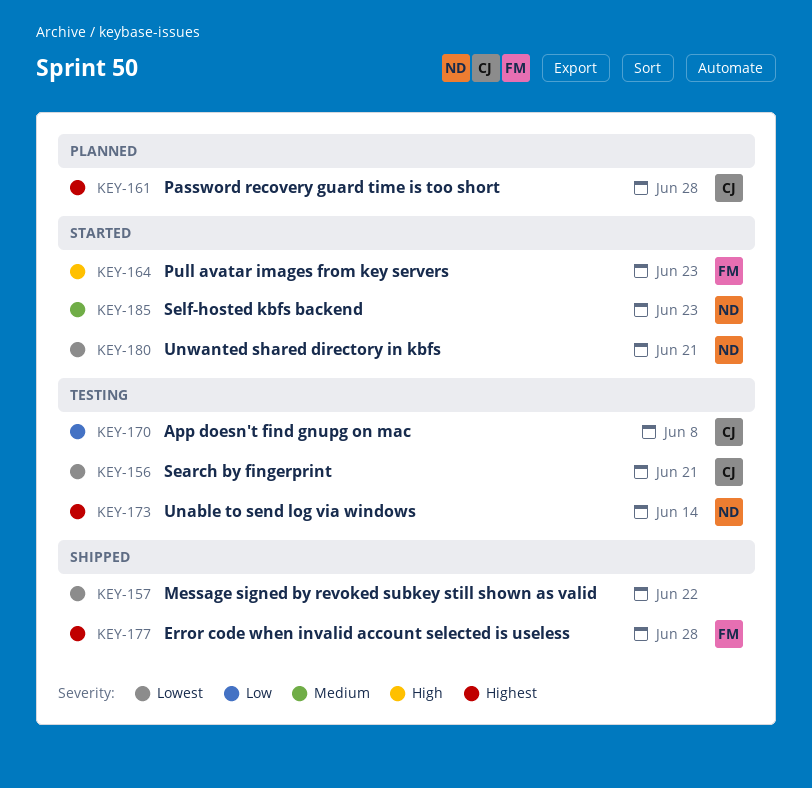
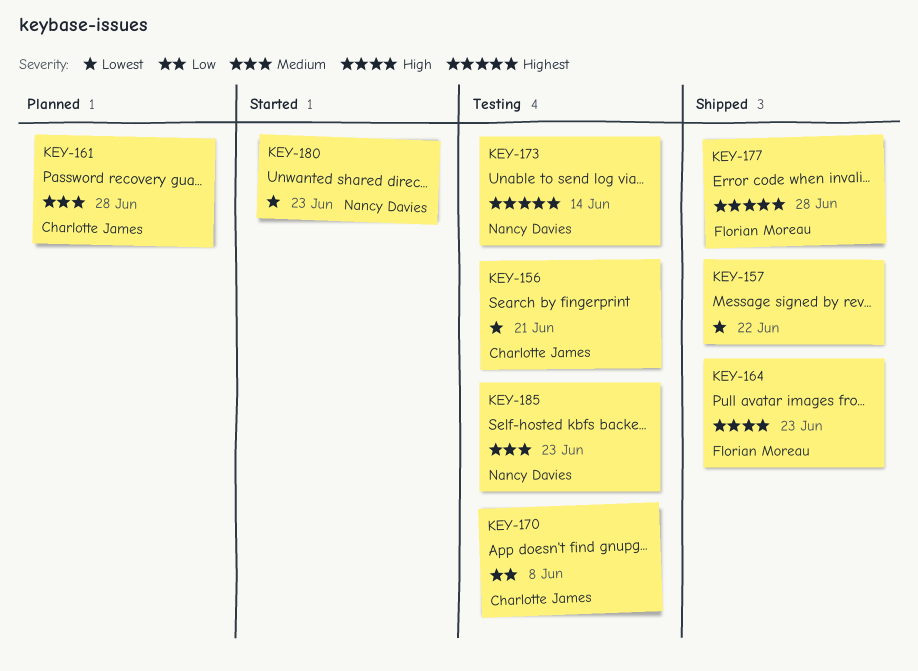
KEY-161, priority: Highest -> Medium
KEY-164, status: Started -> Shipped
KEY-180, due: Jun 21 -> Jun 23
KEY-185, status: Started -> Testing

